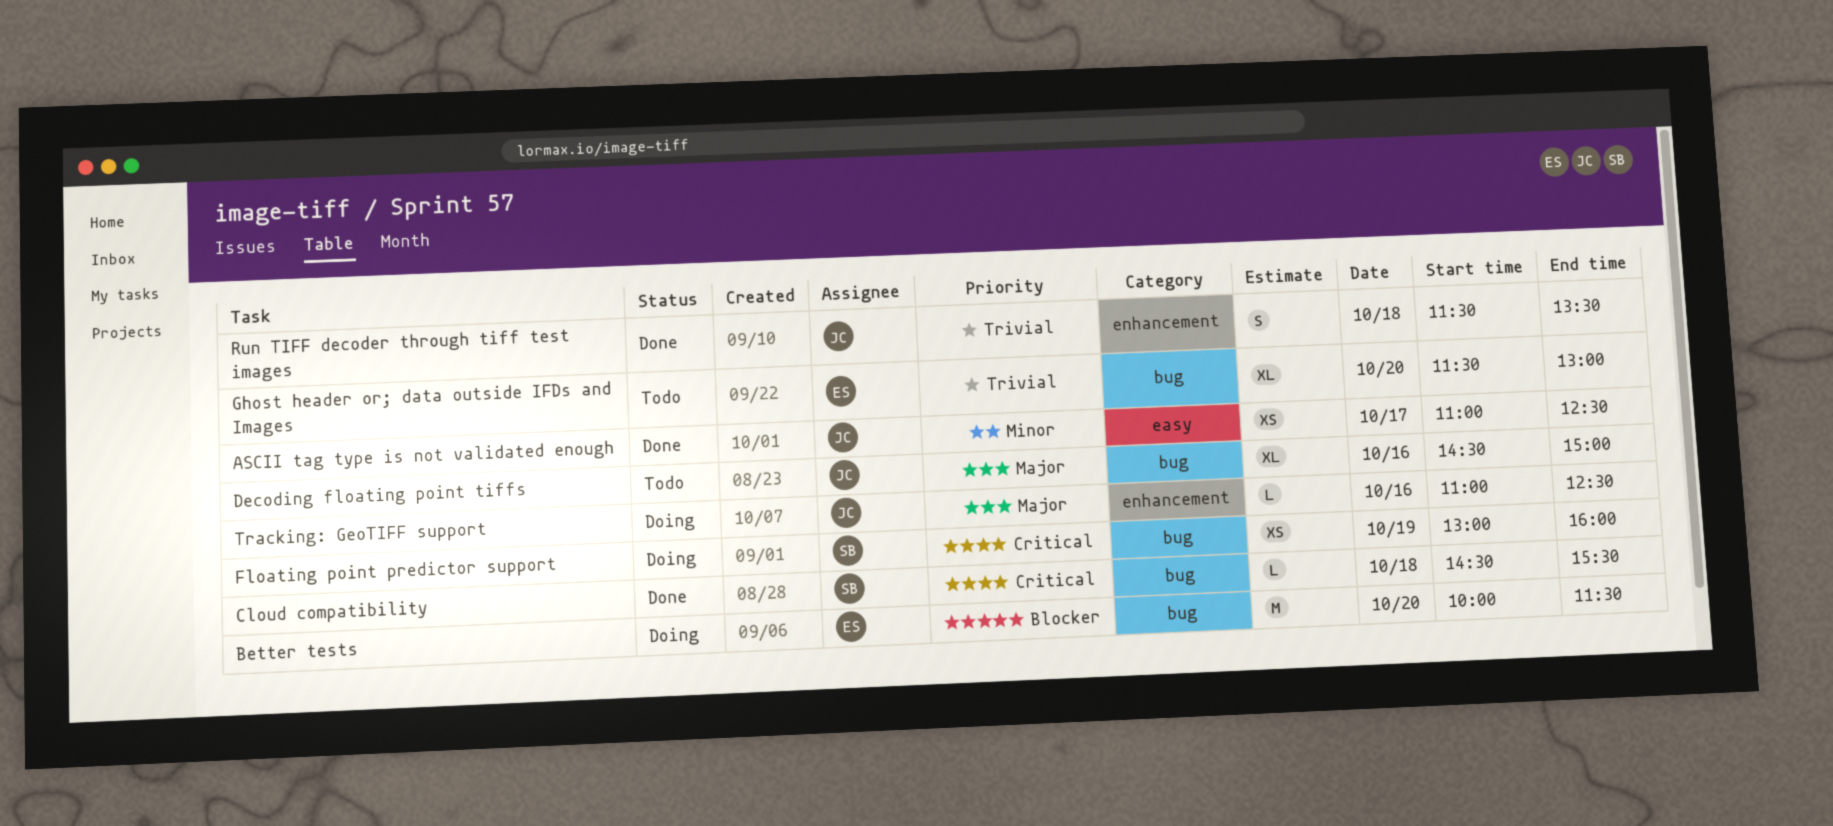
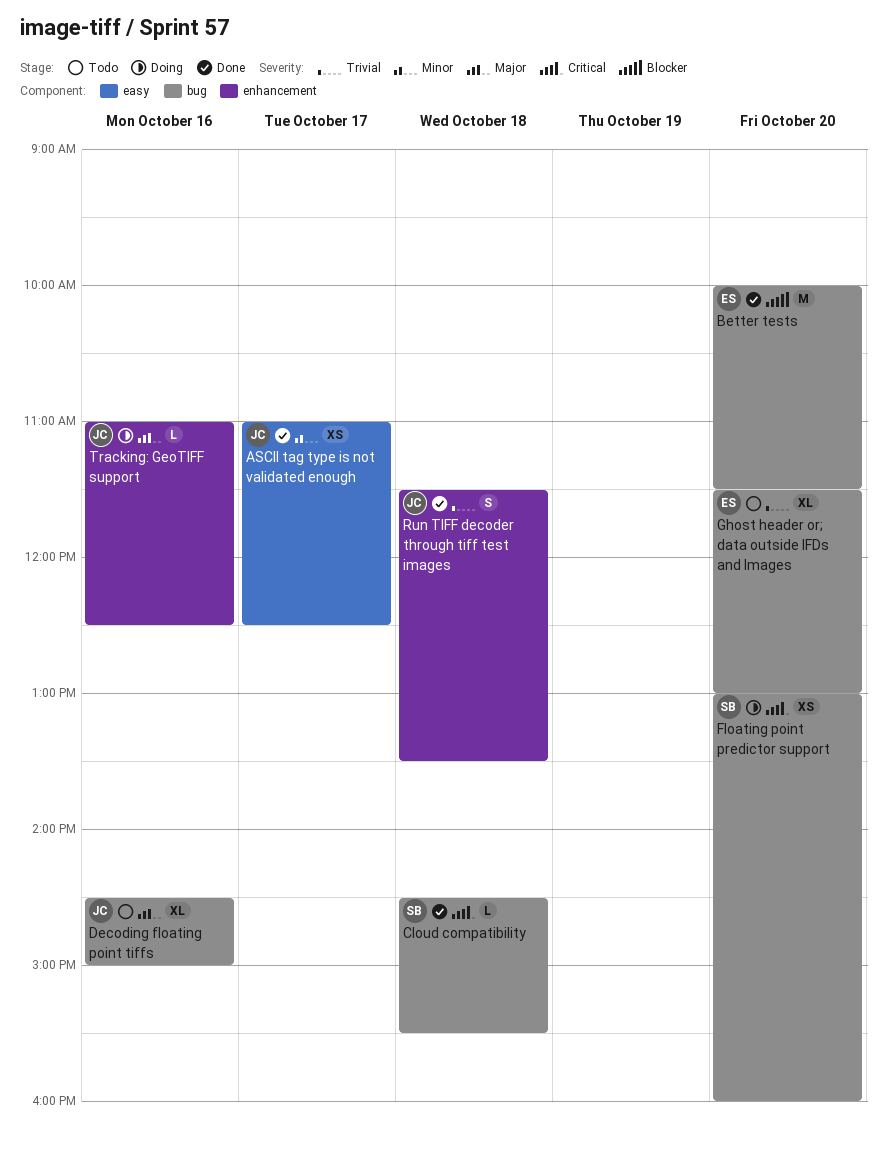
Better tests, status: Doing -> Done
Floating point predictor support, day: Oct 19 -> Oct 20

